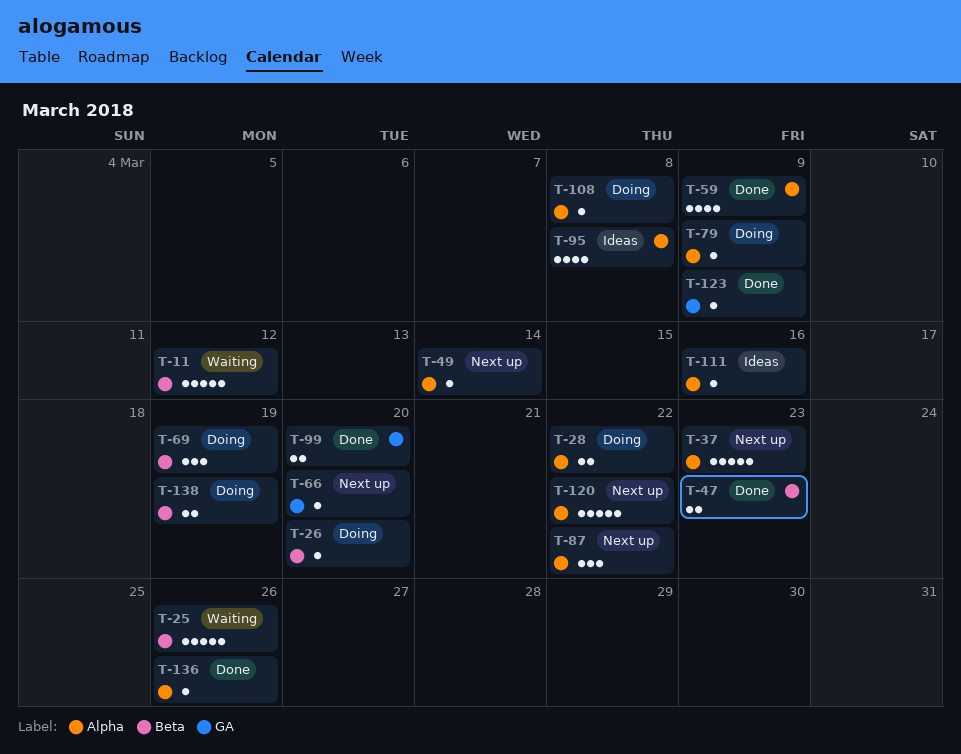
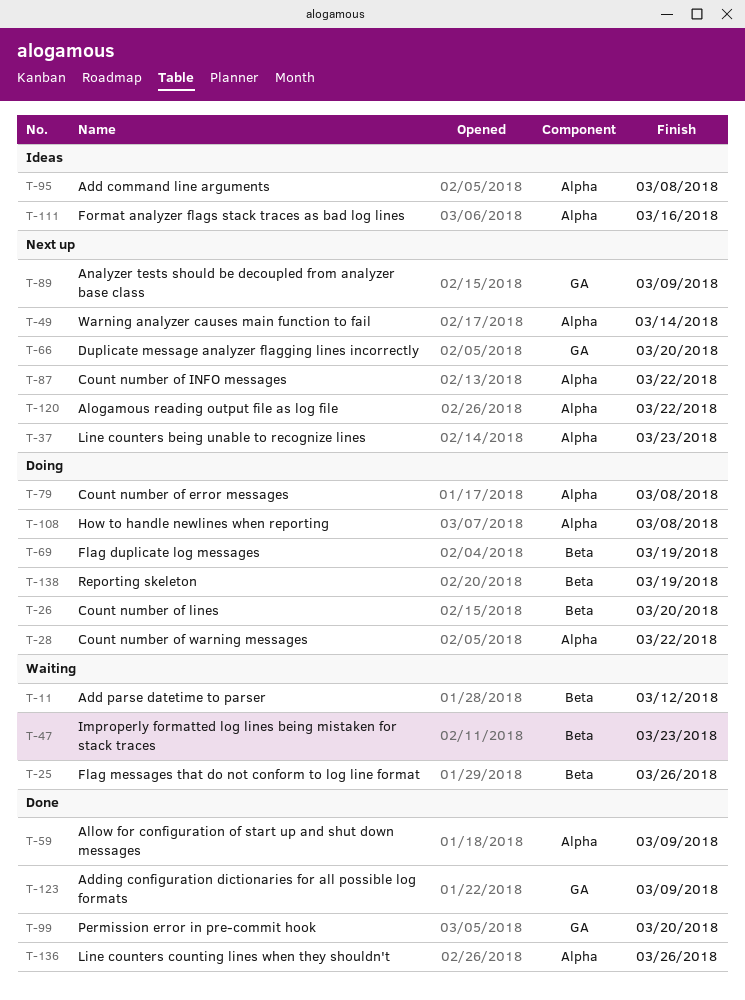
T-47, status: Done -> Waiting
T-79, due: Mar 9 -> Mar 8
T-89: none -> present

